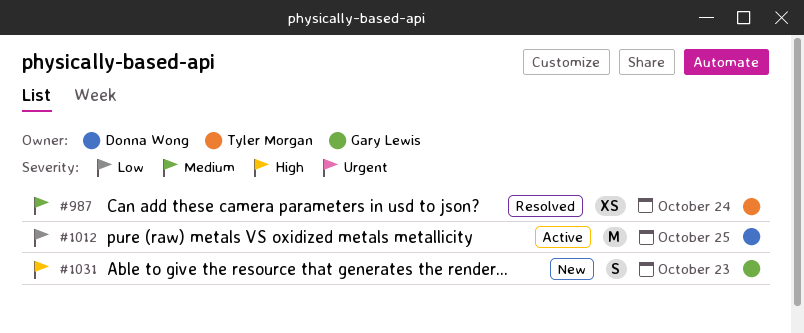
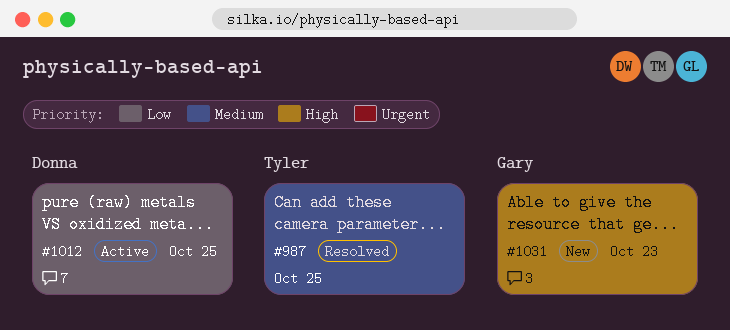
#987, due: Oct 24 -> Oct 25

